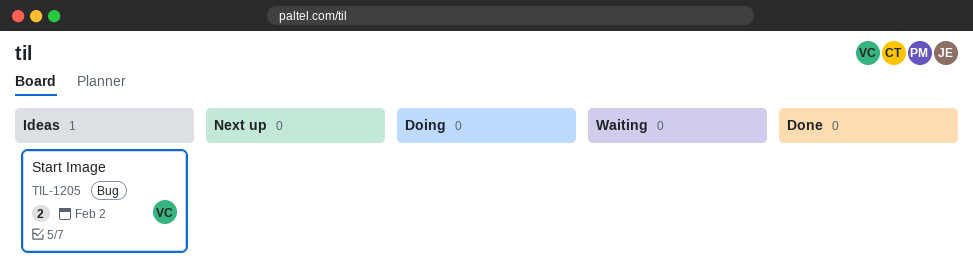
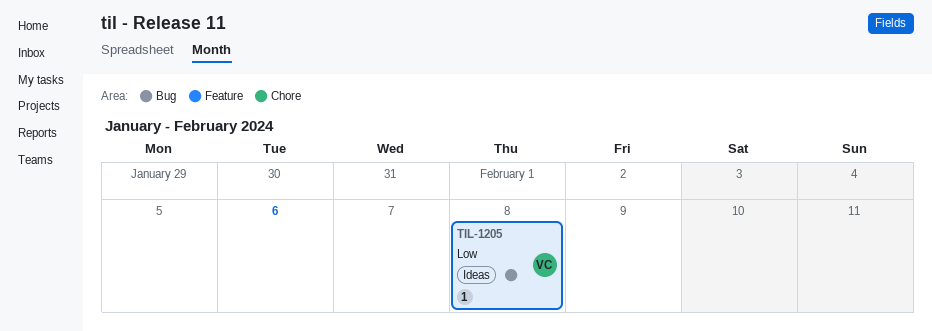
TIL-1205, estimate: 2 -> 1
TIL-1205, due: Feb 2 -> Feb 8

